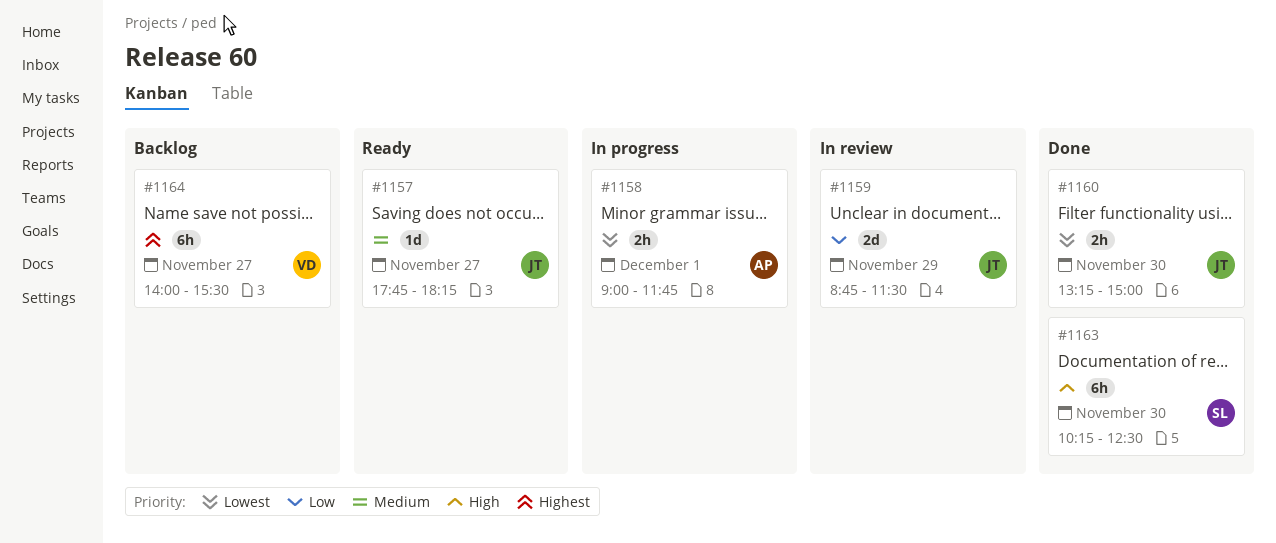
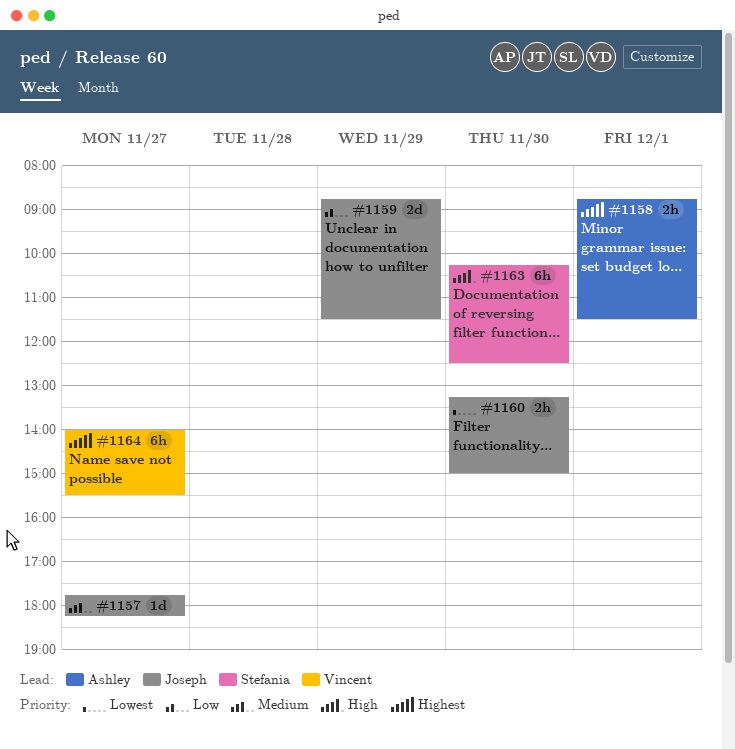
#1158, priority: Lowest -> Highest
#1158, begins: 09:00 -> 08:45
#1158, ends: 11:45 -> 11:30

